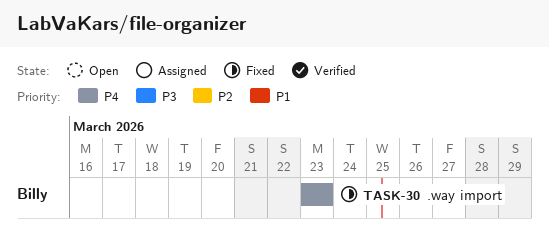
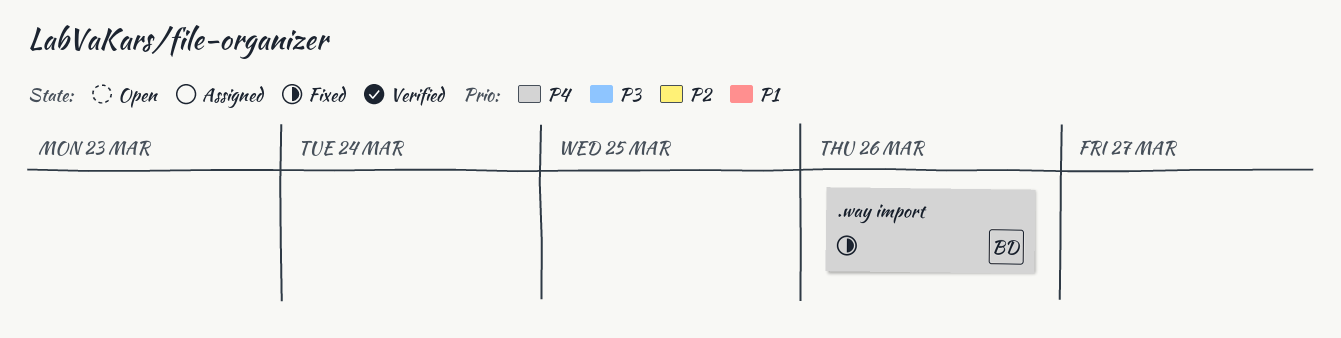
.way import, due: Mar 23 -> Mar 26

